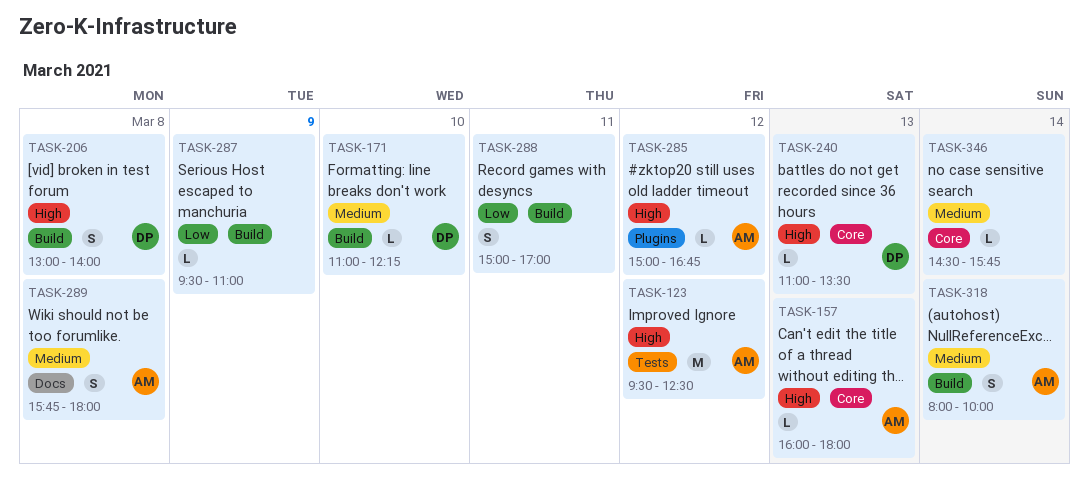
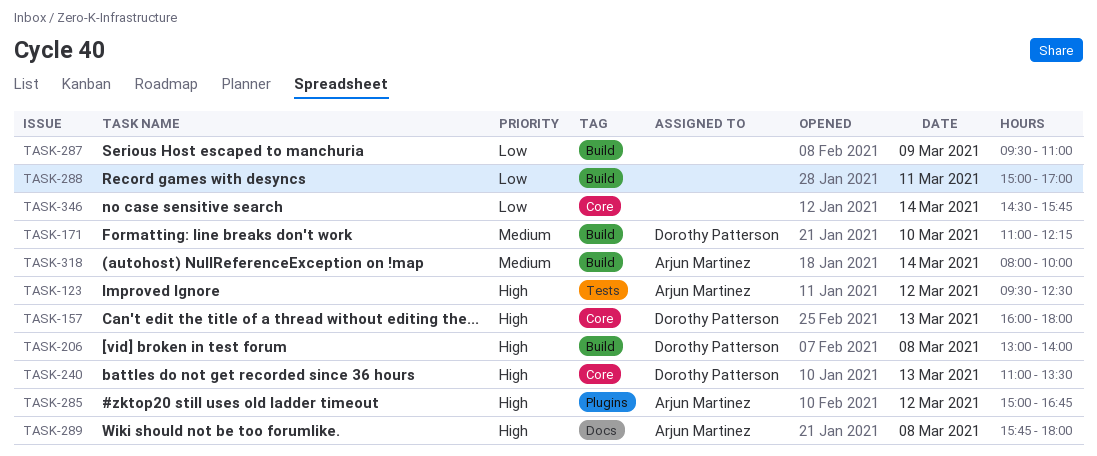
TASK-157, owner: Arjun Martinez -> Dorothy Patterson
TASK-289, priority: Medium -> High
TASK-346, priority: Medium -> Low

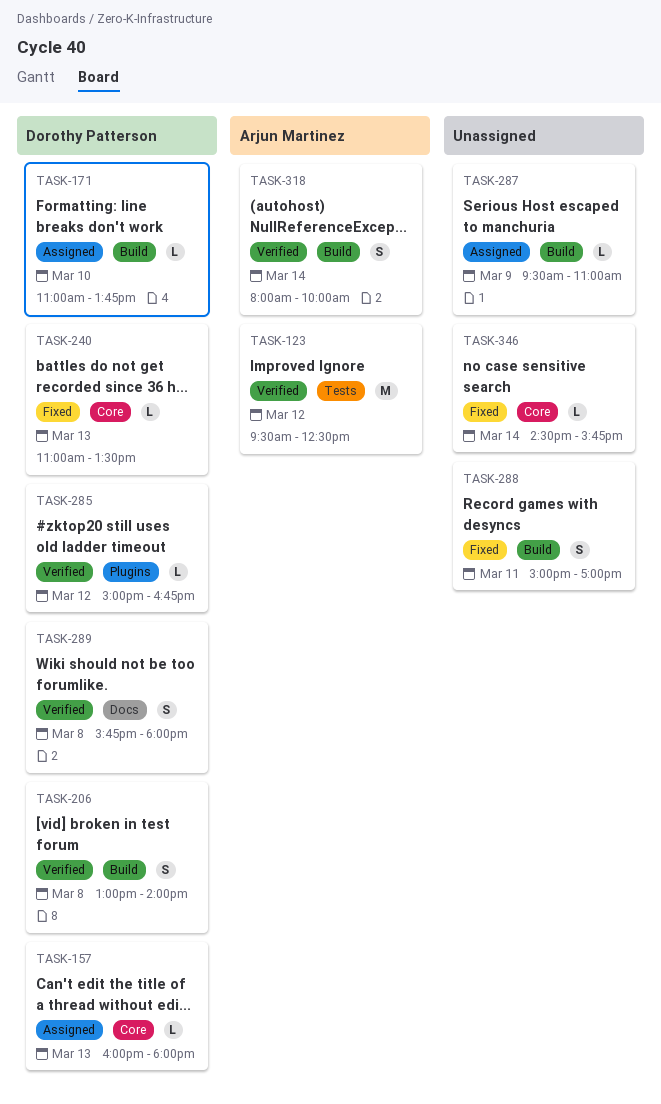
TASK-171, ends: 12:15 -> 13:45
TASK-285, owner: Arjun Martinez -> Dorothy Patterson
TASK-289, owner: Arjun Martinez -> Dorothy Patterson

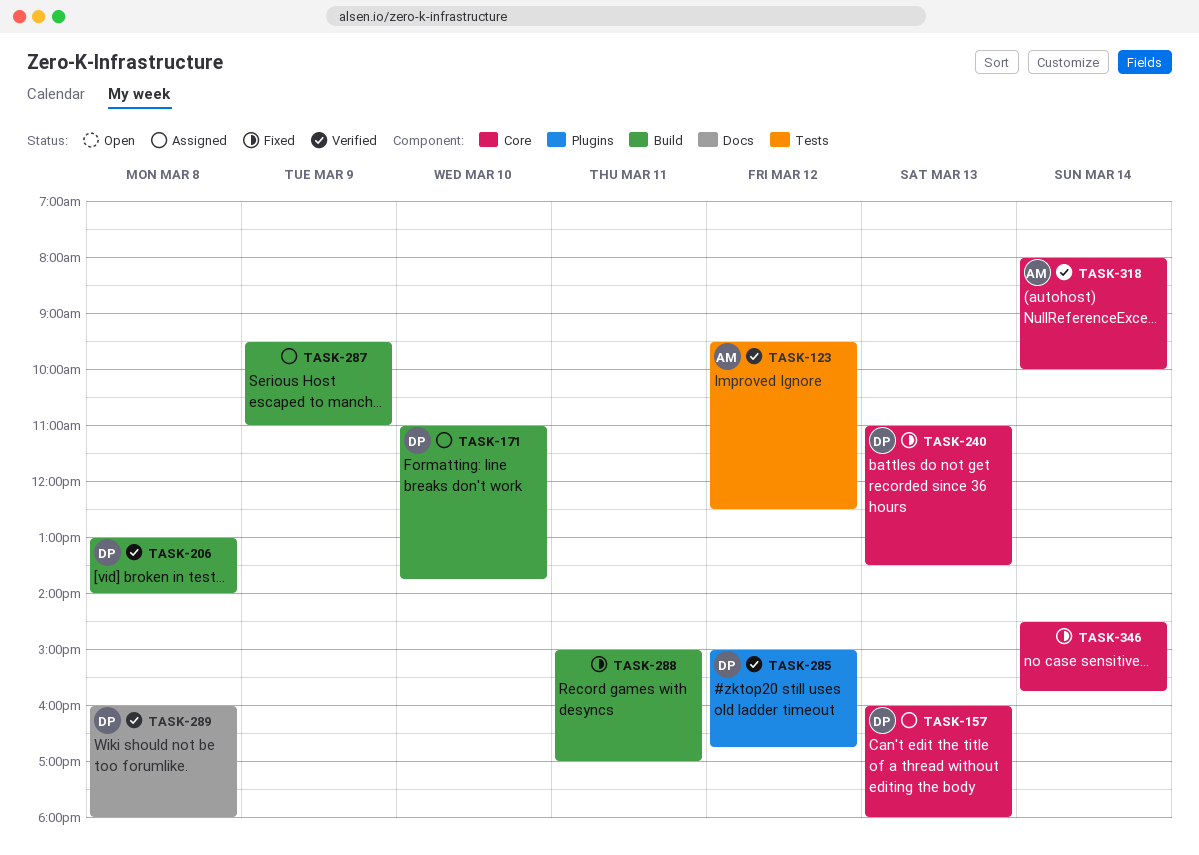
TASK-289, begins: 15:45 -> 16:00
TASK-318, label: Build -> Core

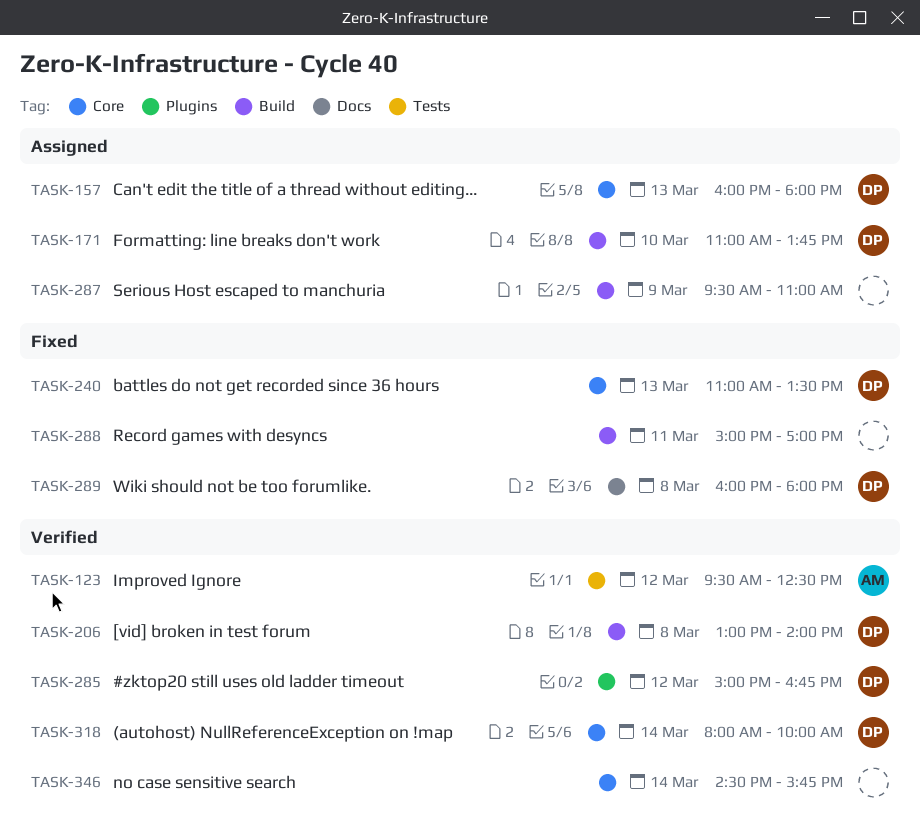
TASK-289, status: Verified -> Fixed
TASK-318, owner: AM -> DP
TASK-346, status: Fixed -> Verified

